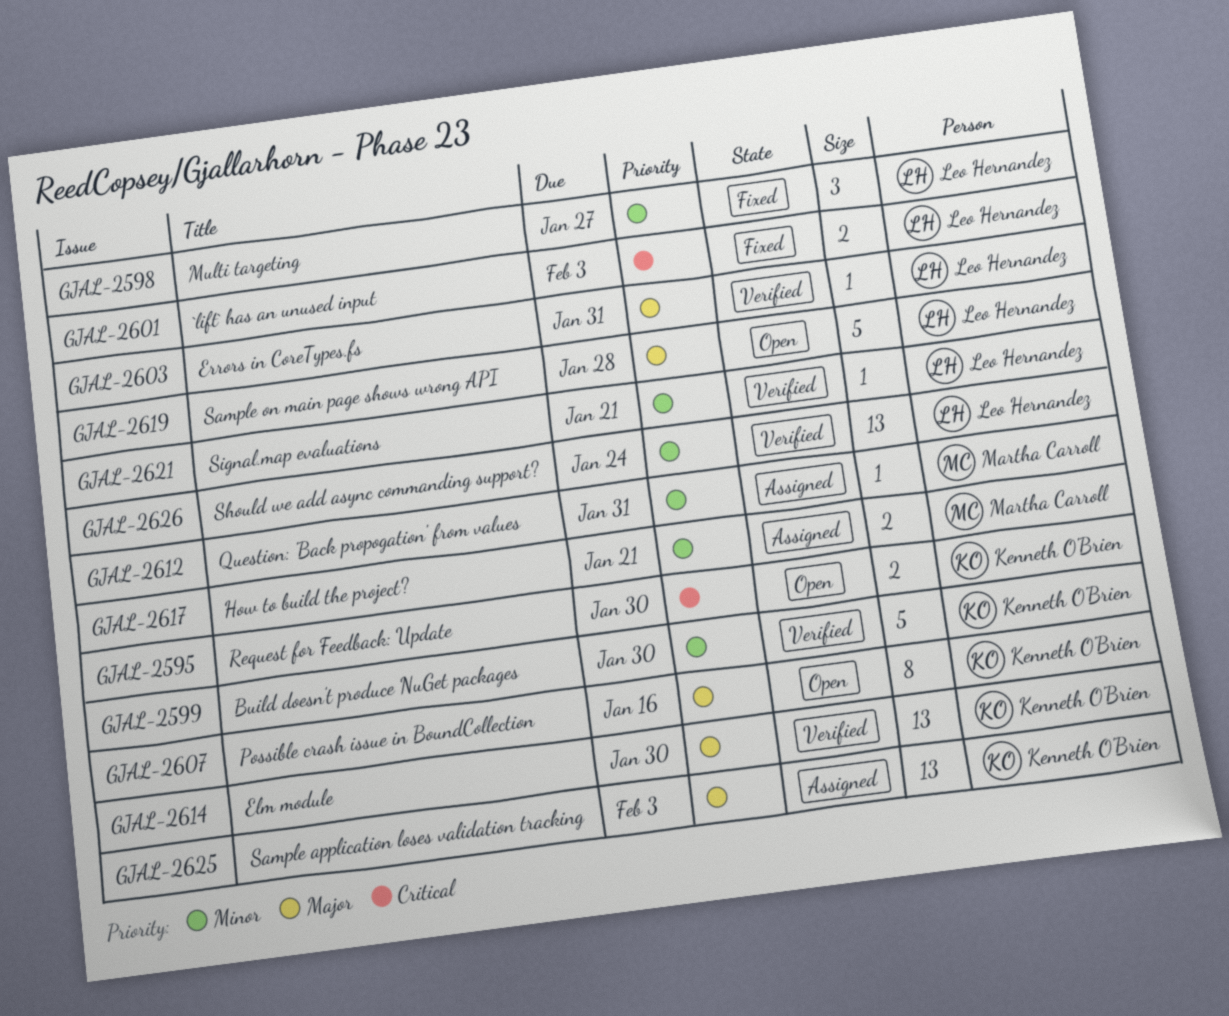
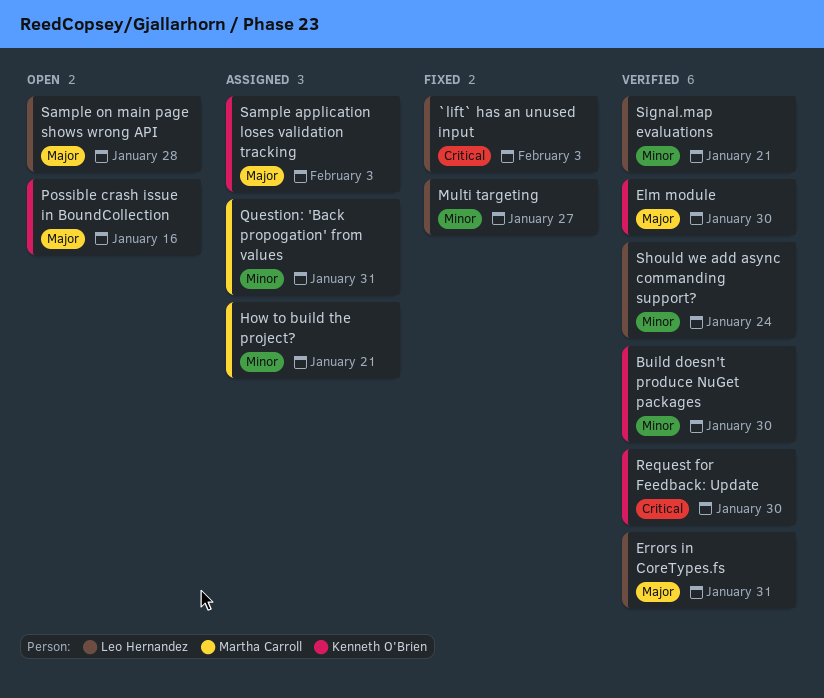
Request for Feedback: Update, status: Open -> Verified

